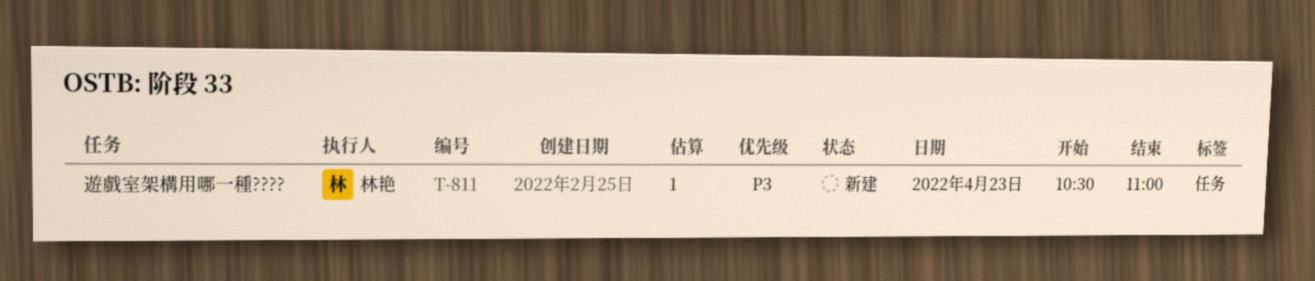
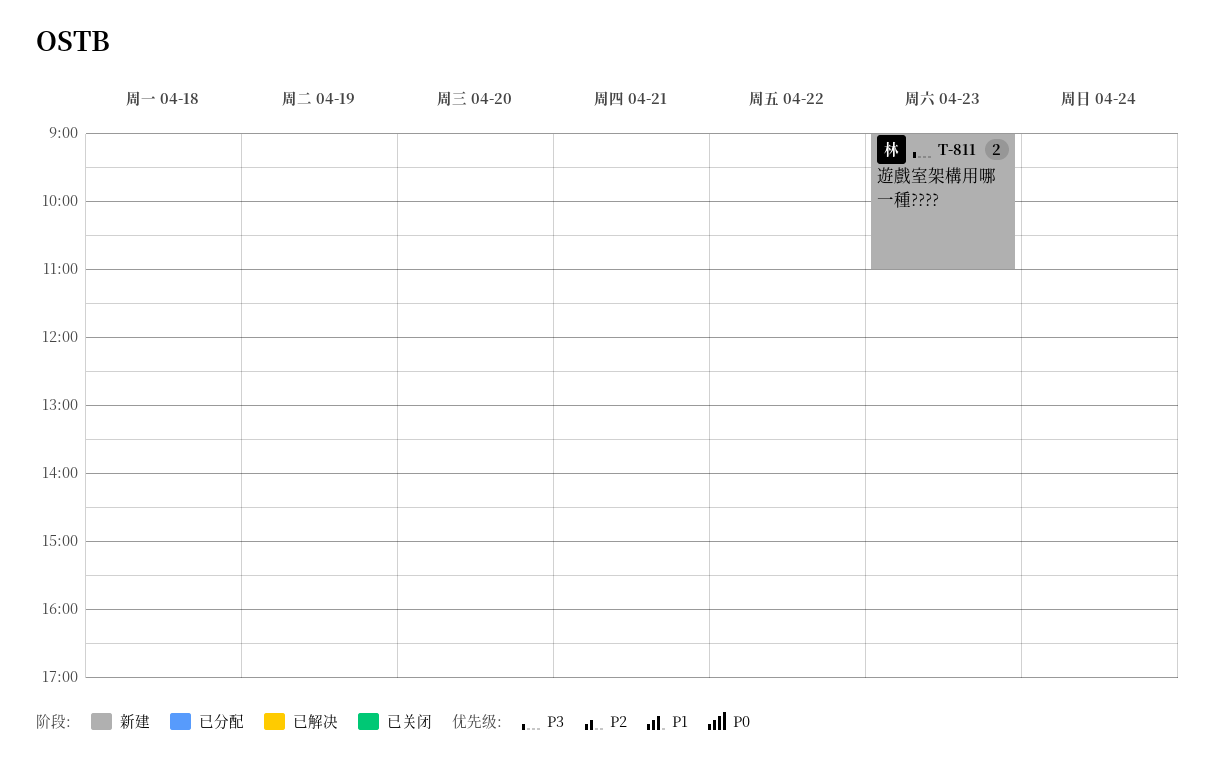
T-811, estimate: 1 -> 2
T-811, begins: 10:30 -> 09:00

